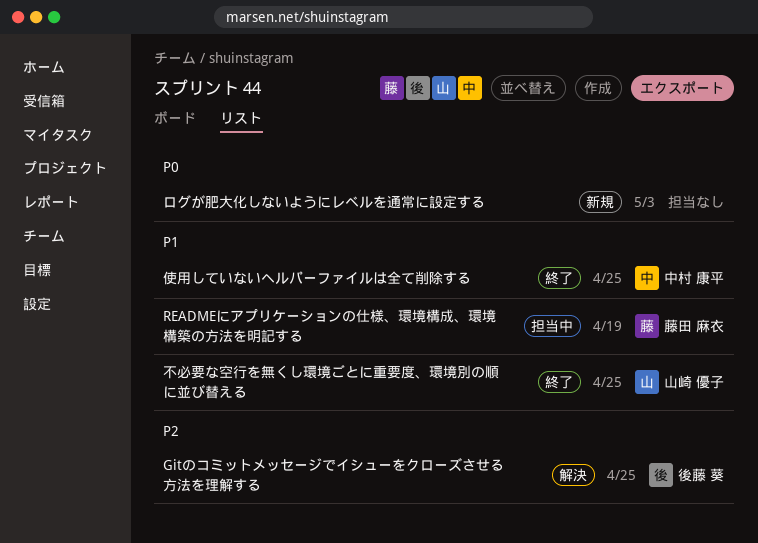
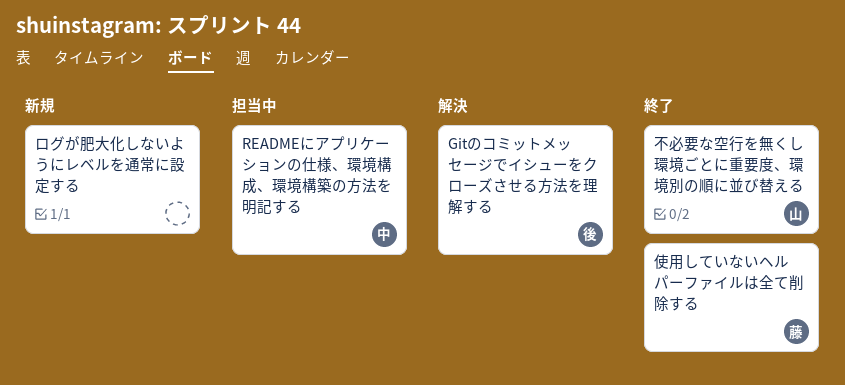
READMEにアプリケーションの仕様、環境構成、環境構築の方法を明記する, owner: 藤田 麻衣 -> 中村 康平
使用していないヘルパーファイルは全て削除する, owner: 中村 康平 -> 藤田 麻衣

